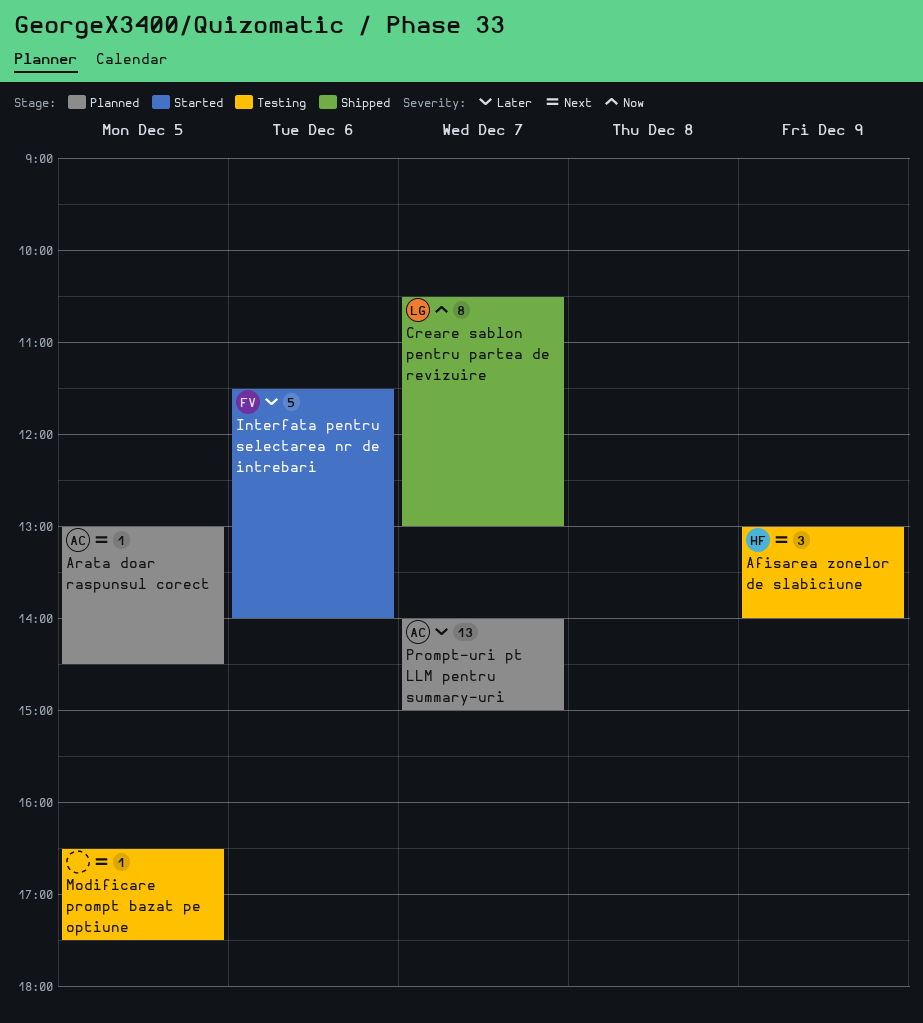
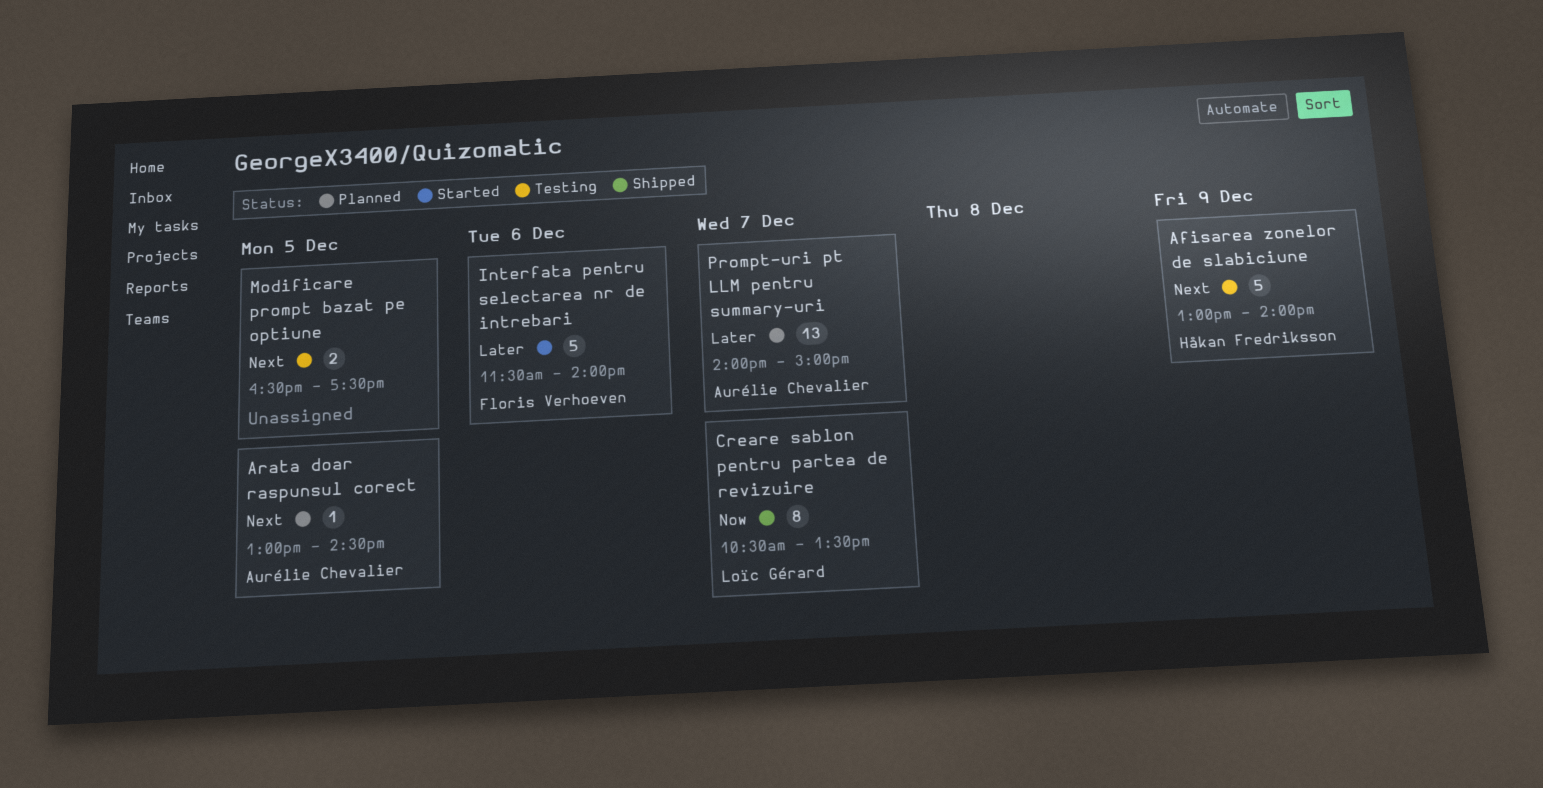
Afisarea zonelor de slabiciune, estimate: 3 -> 5
Creare sablon pentru partea de revizuire, ends: 13:00 -> 13:30
Modificare prompt bazat pe optiune, estimate: 1 -> 2

